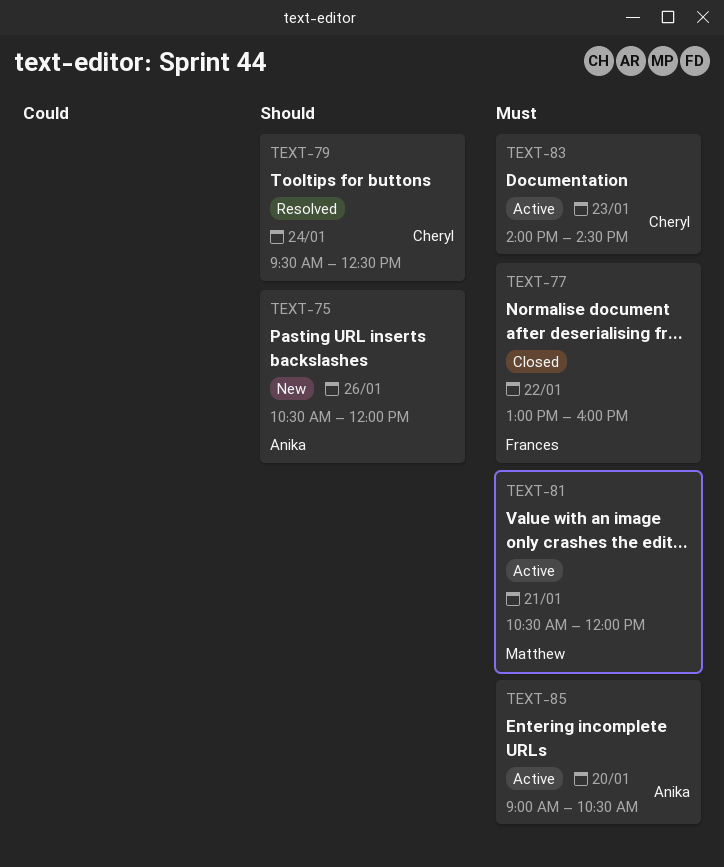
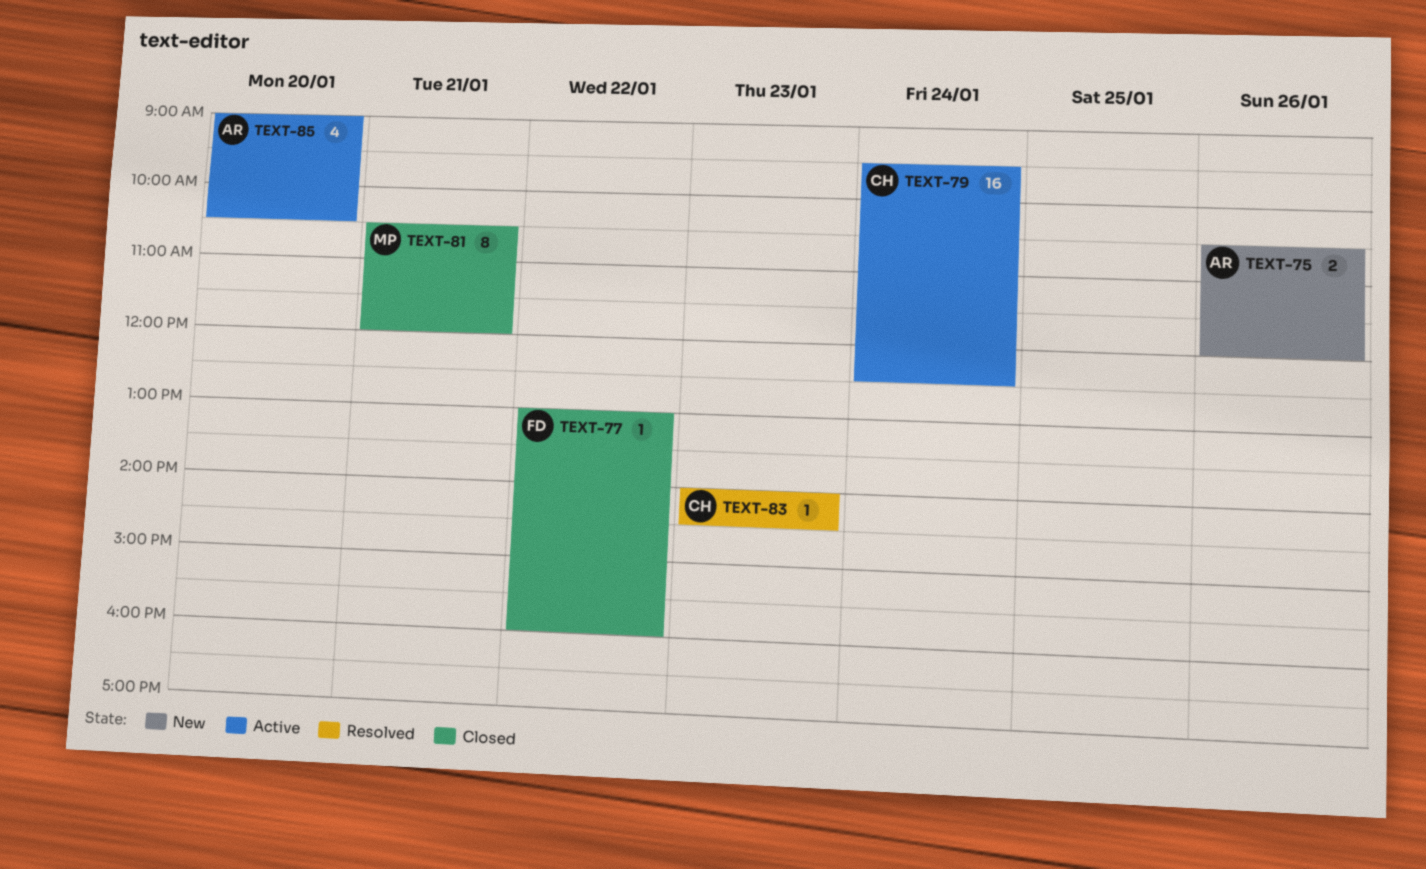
TEXT-79, status: Resolved -> Active
TEXT-81, status: Active -> Closed
TEXT-83, status: Active -> Resolved

